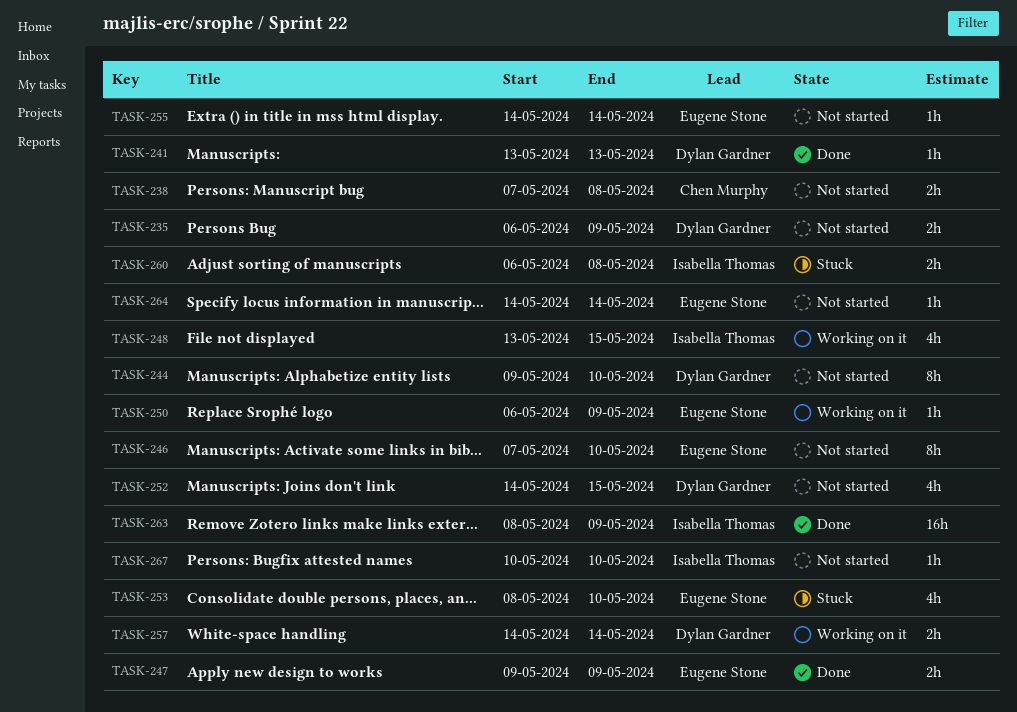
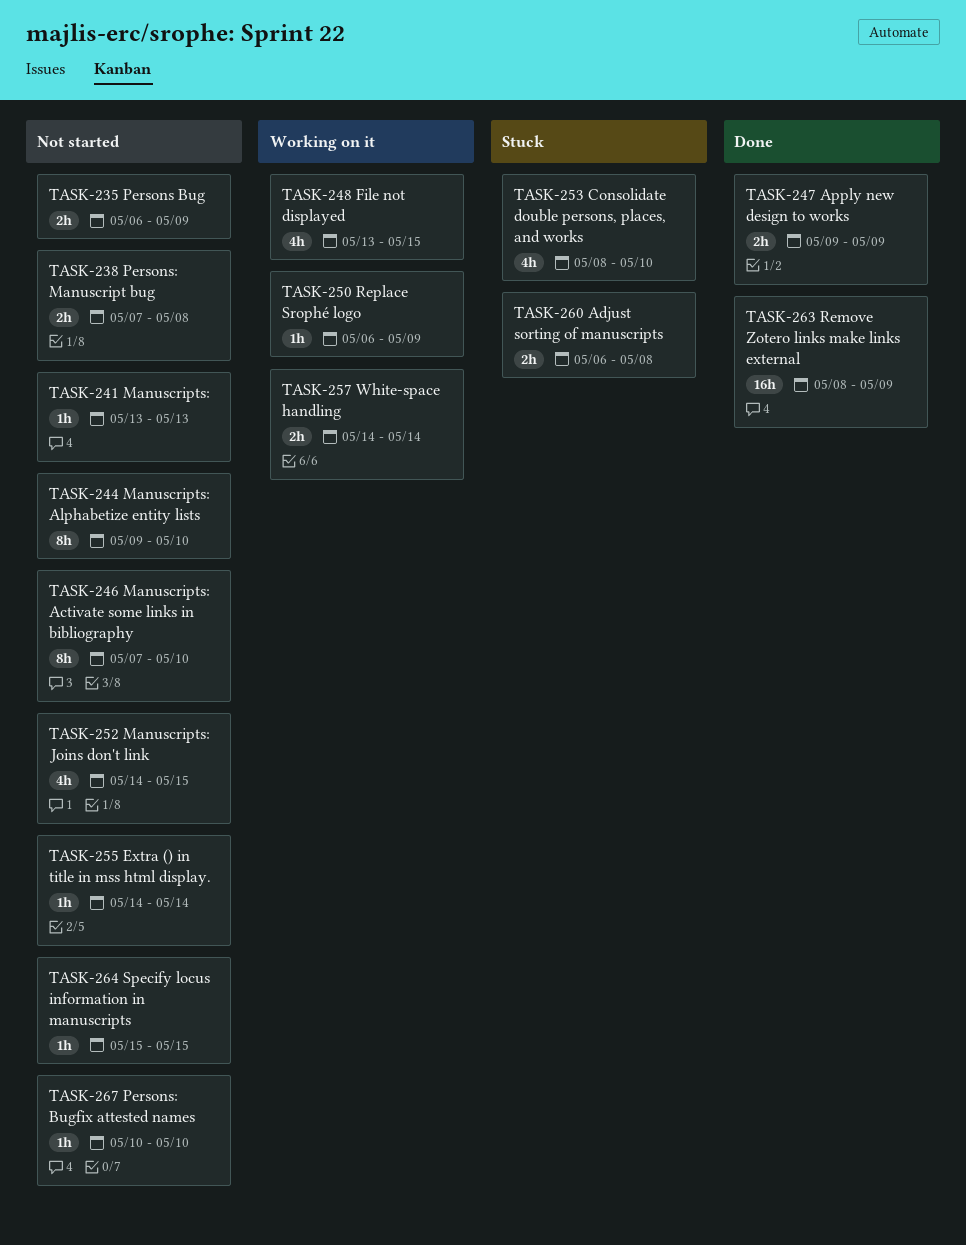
TASK-241, status: Done -> Not started
TASK-264, start: May 14 -> May 15
TASK-264, due: May 14 -> May 15

